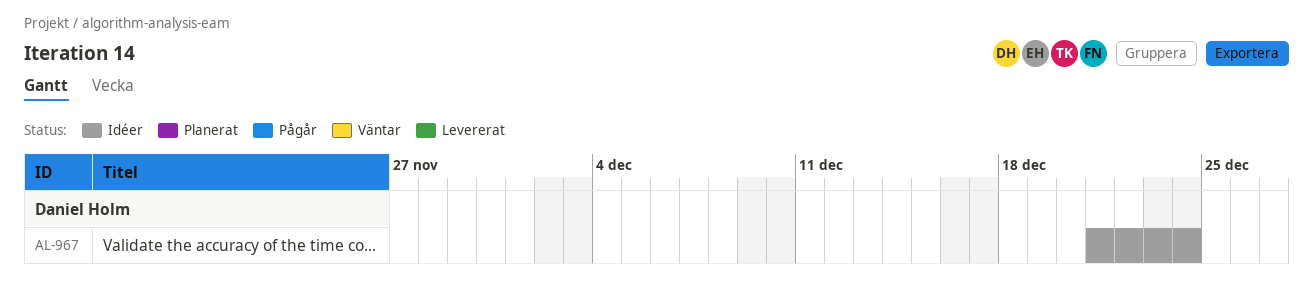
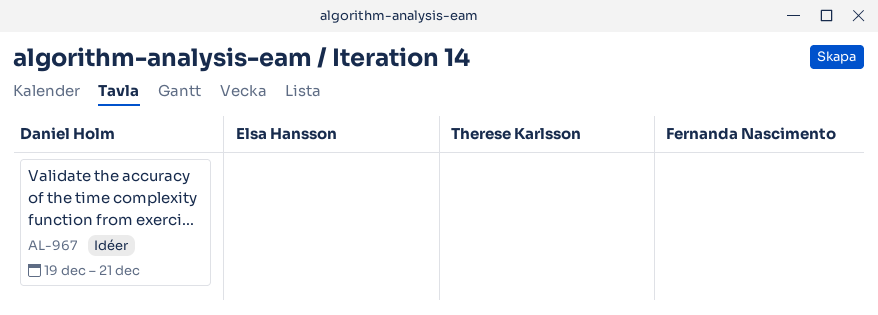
AL-967, start: Dec 21 -> Dec 19
AL-967, due: Dec 24 -> Dec 21

